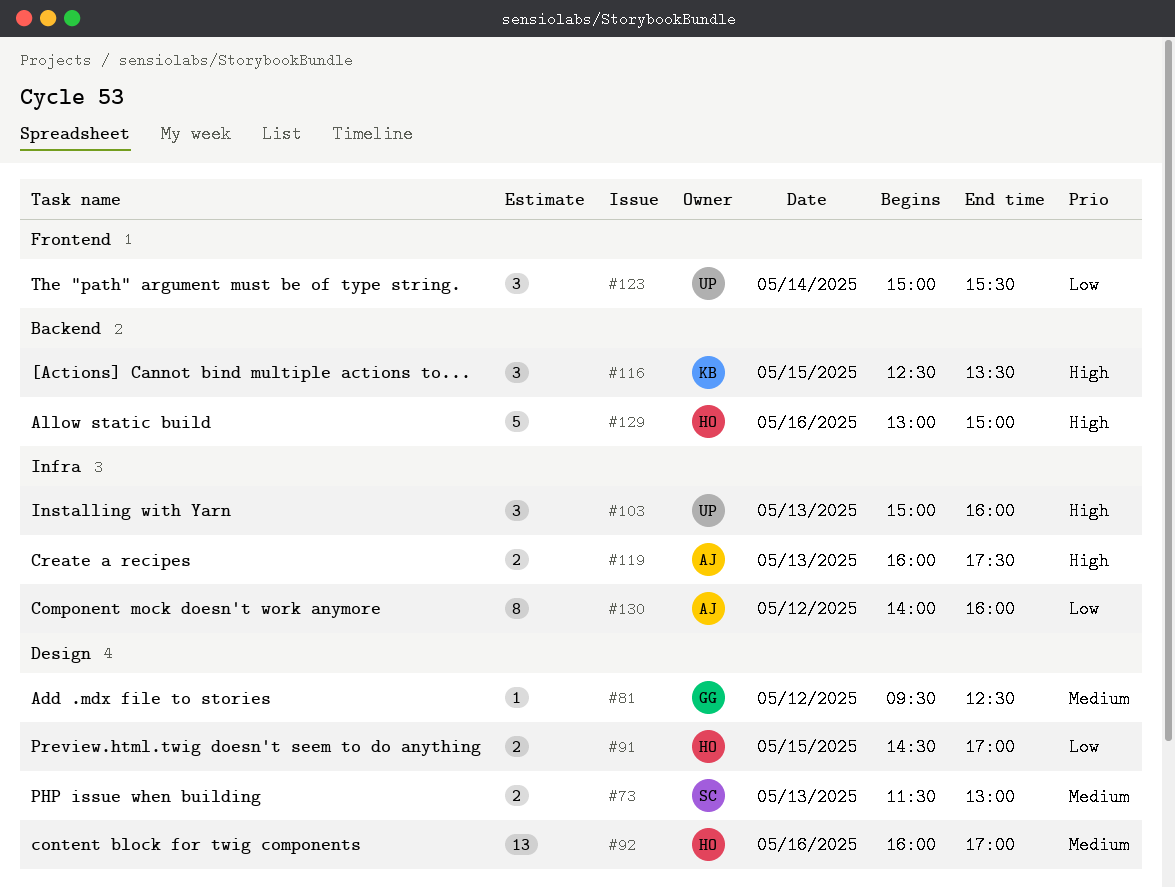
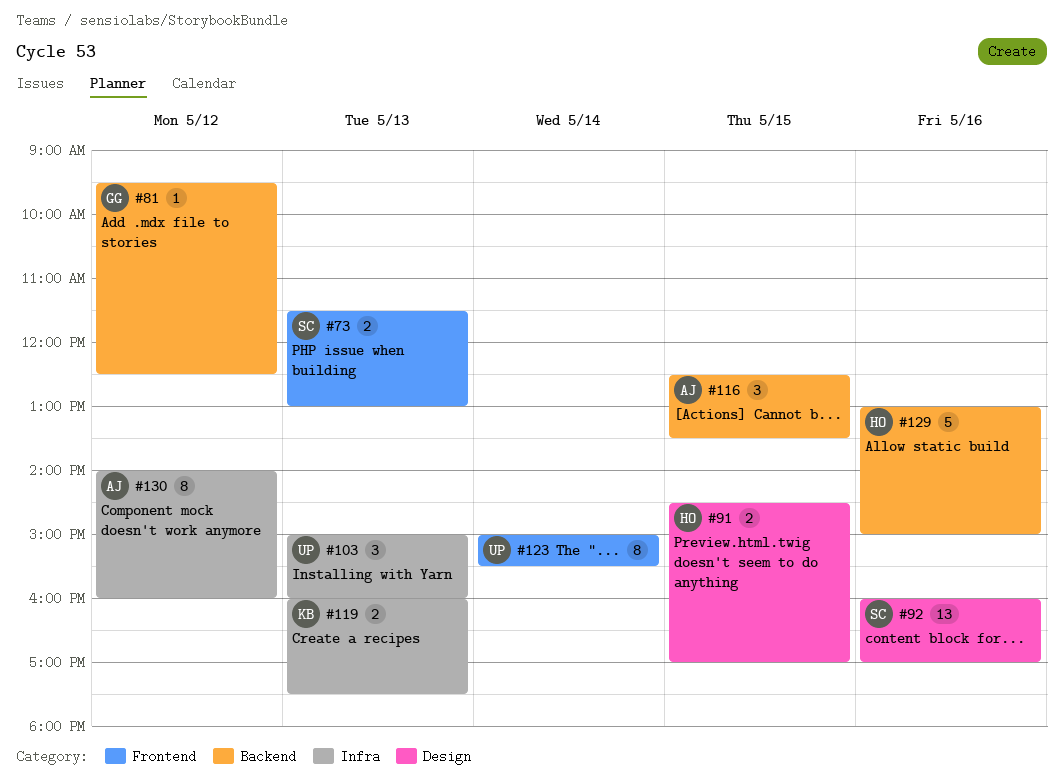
#73, label: Design -> Frontend
#81, label: Design -> Backend
#92, owner: HO -> SC
#116, owner: KB -> AJ
#119, owner: AJ -> KB
#123, estimate: 3 -> 8

